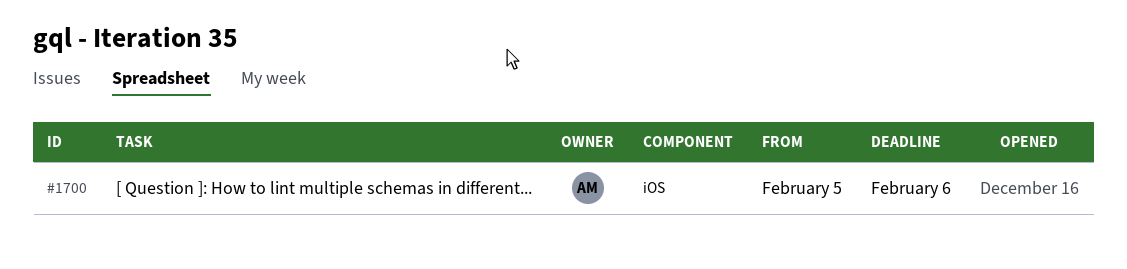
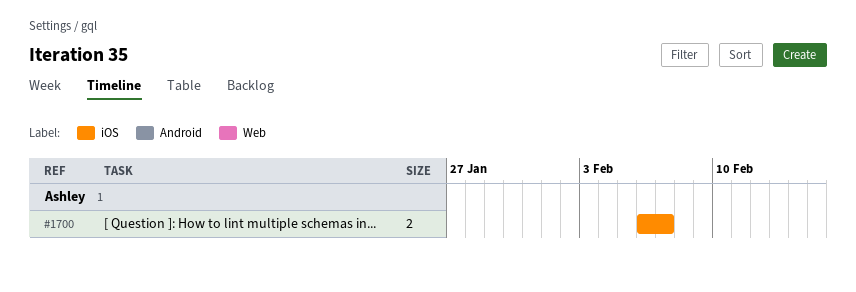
#1700, start: Feb 5 -> Feb 6
#1700, due: Feb 6 -> Feb 7

